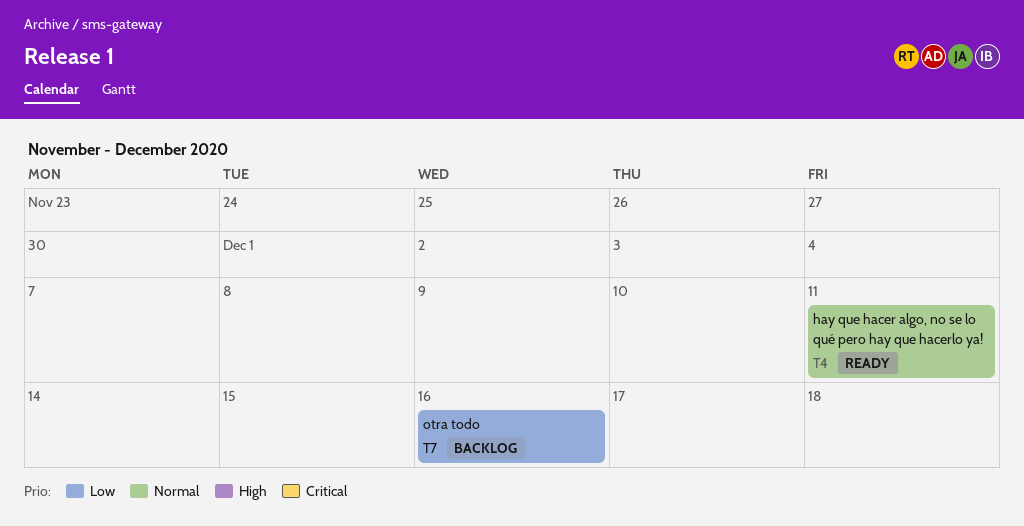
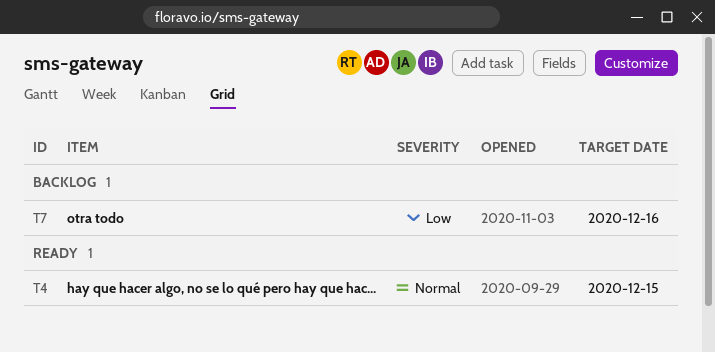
T4, due: Dec 11 -> Dec 15

